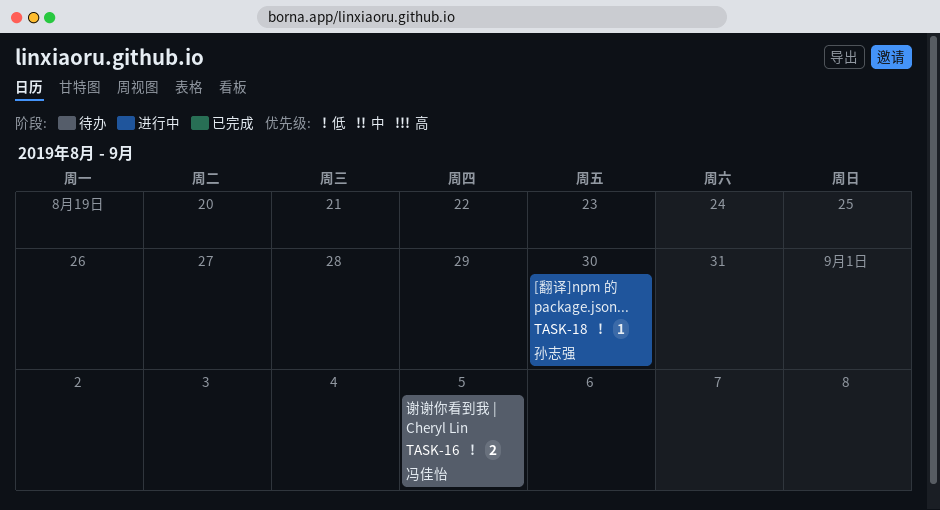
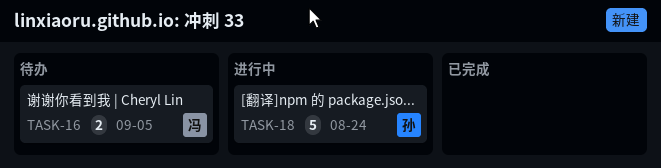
TASK-18, estimate: 1 -> 5
TASK-18, due: Aug 30 -> Aug 24

